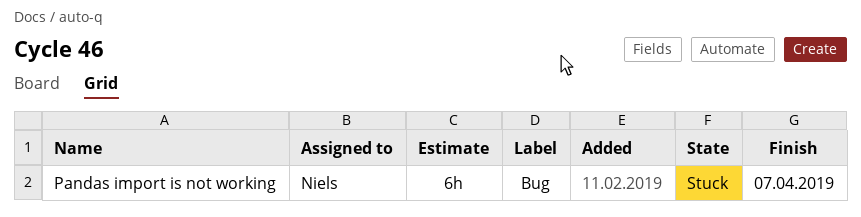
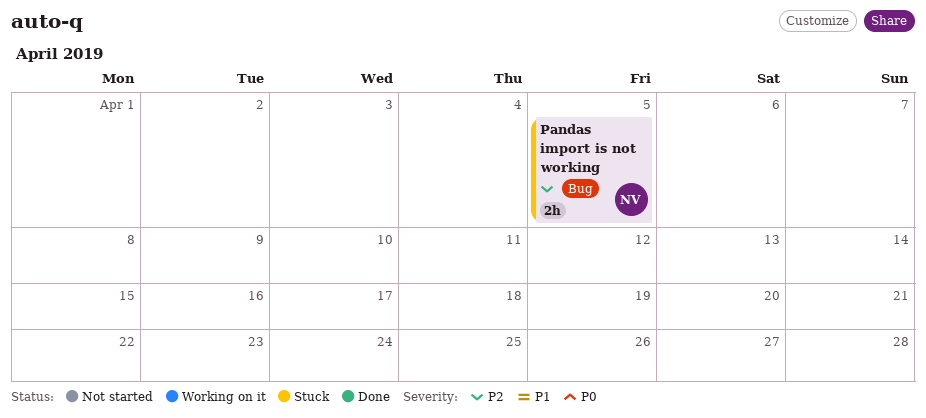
Pandas import is not working, estimate: 6h -> 2h
Pandas import is not working, due: Apr 7 -> Apr 5

